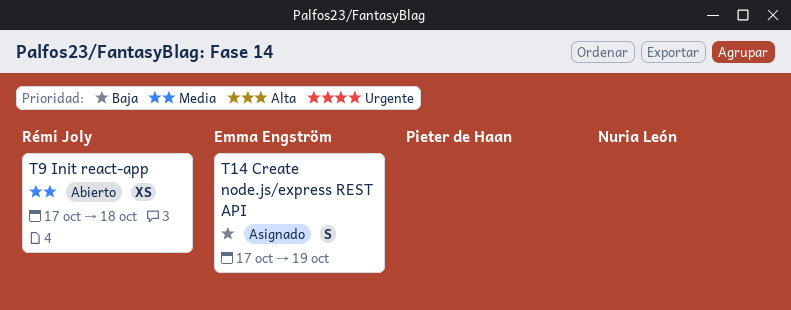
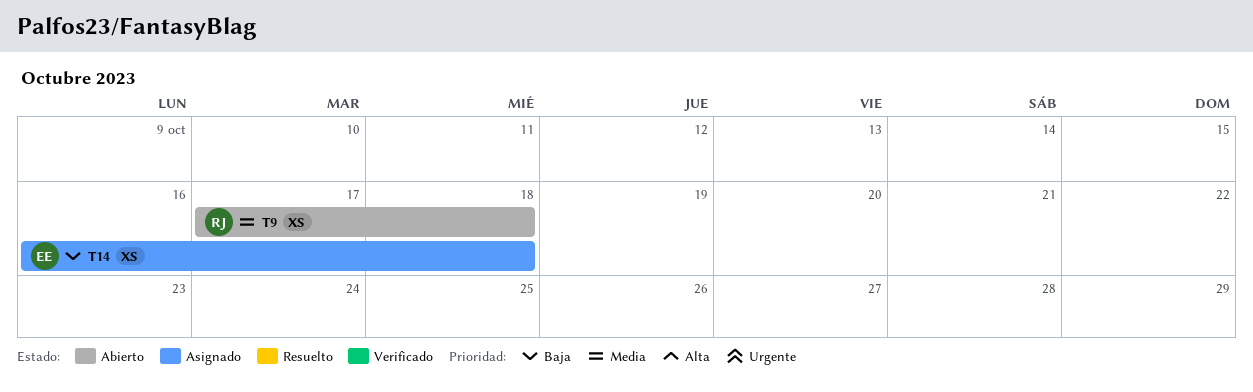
T14, estimate: S -> XS
T14, start: Oct 17 -> Oct 16
T14, due: Oct 19 -> Oct 18

